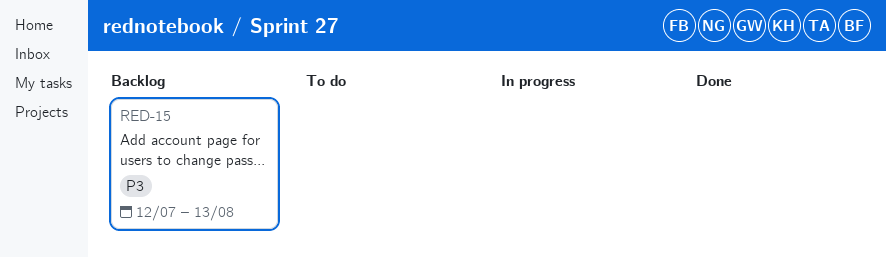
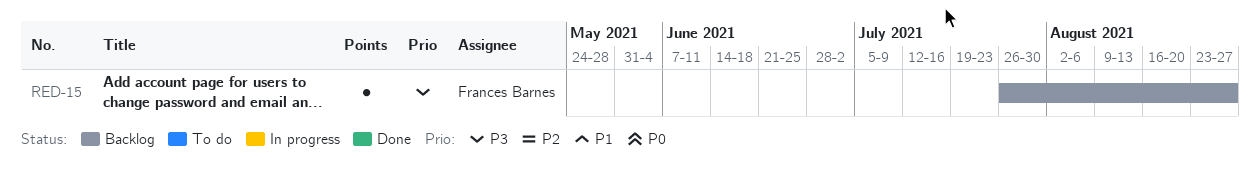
RED-15, start: Jul 12 -> Jul 26
RED-15, due: Aug 13 -> Aug 27

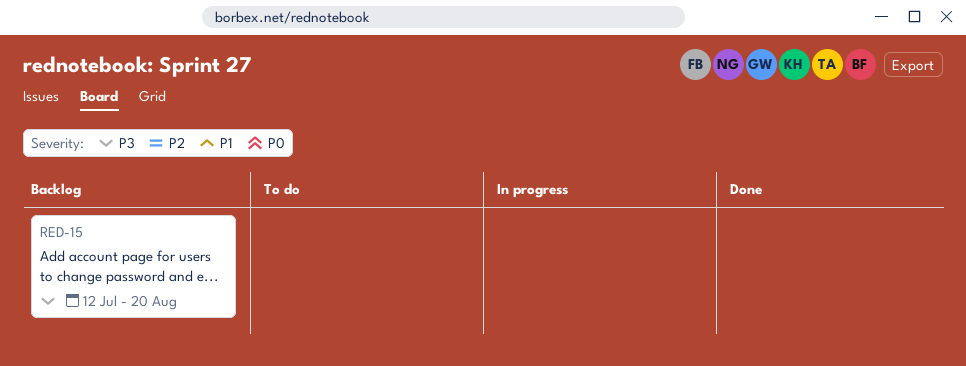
RED-15, start: Jul 26 -> Jul 12
RED-15, due: Aug 27 -> Aug 20

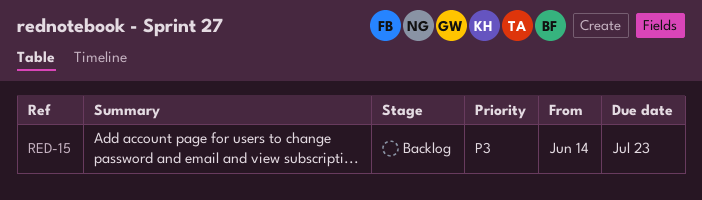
RED-15, start: Jul 12 -> Jun 14
RED-15, due: Aug 20 -> Jul 23

